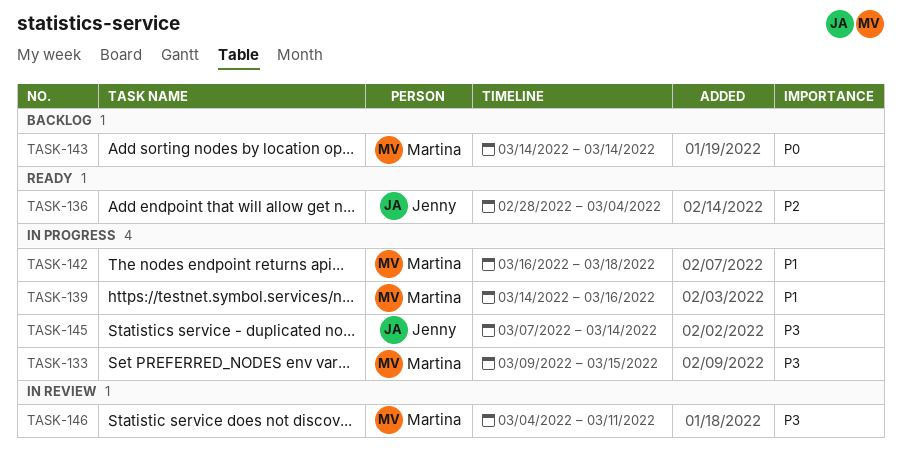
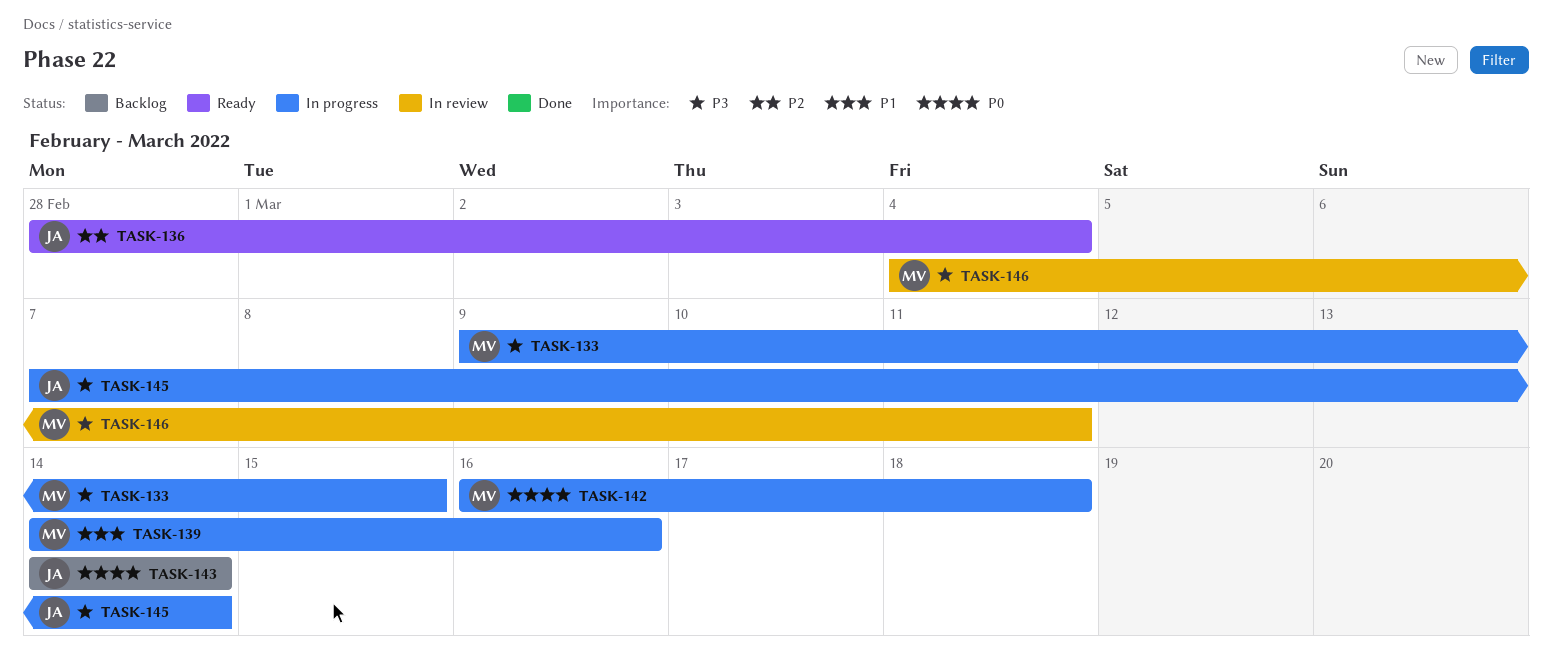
TASK-142, priority: P1 -> P0
TASK-143, owner: Martina -> Jenny

